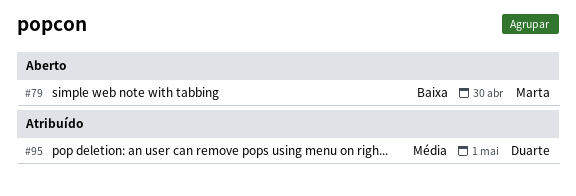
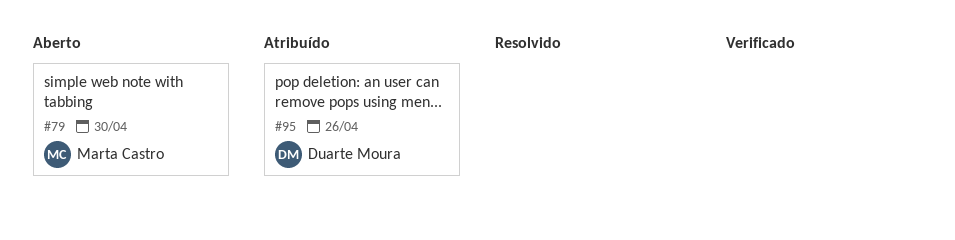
#95, due: May 1 -> Apr 26

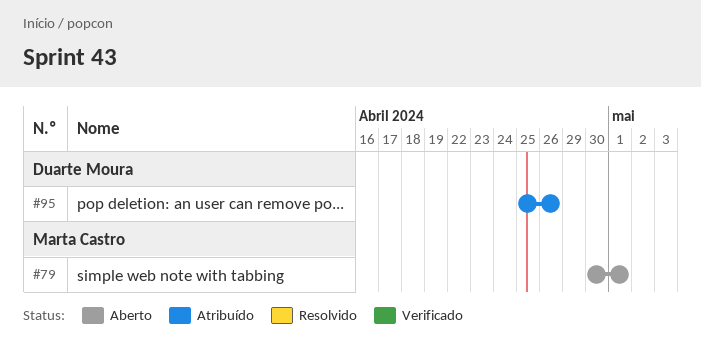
#79, due: Apr 30 -> May 1

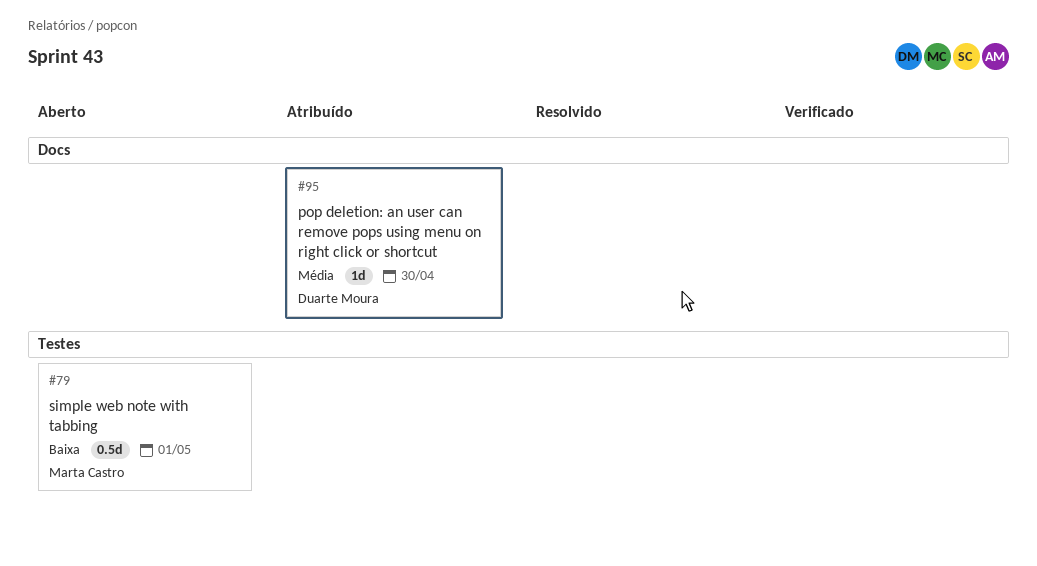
#95, due: Apr 26 -> Apr 30

